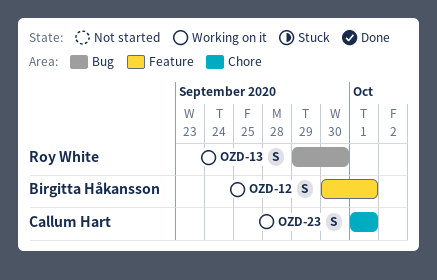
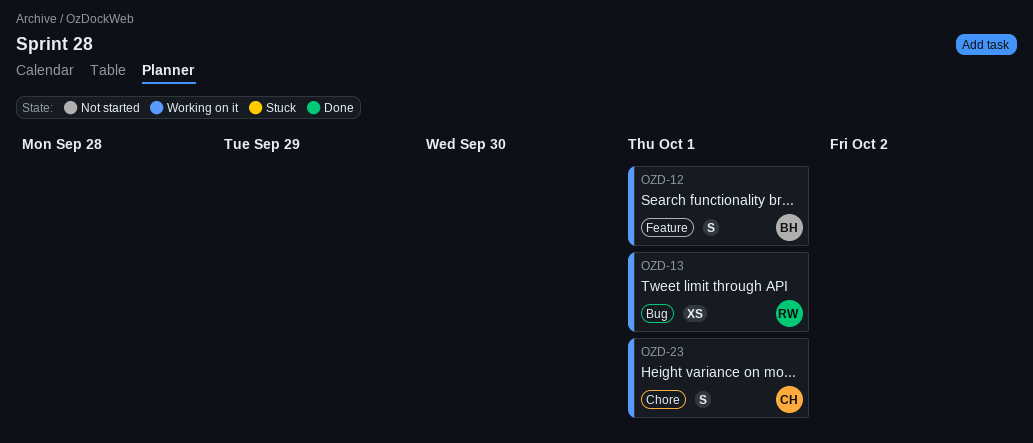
OZD-13, estimate: S -> XS
OZD-13, due: Sep 30 -> Oct 1

